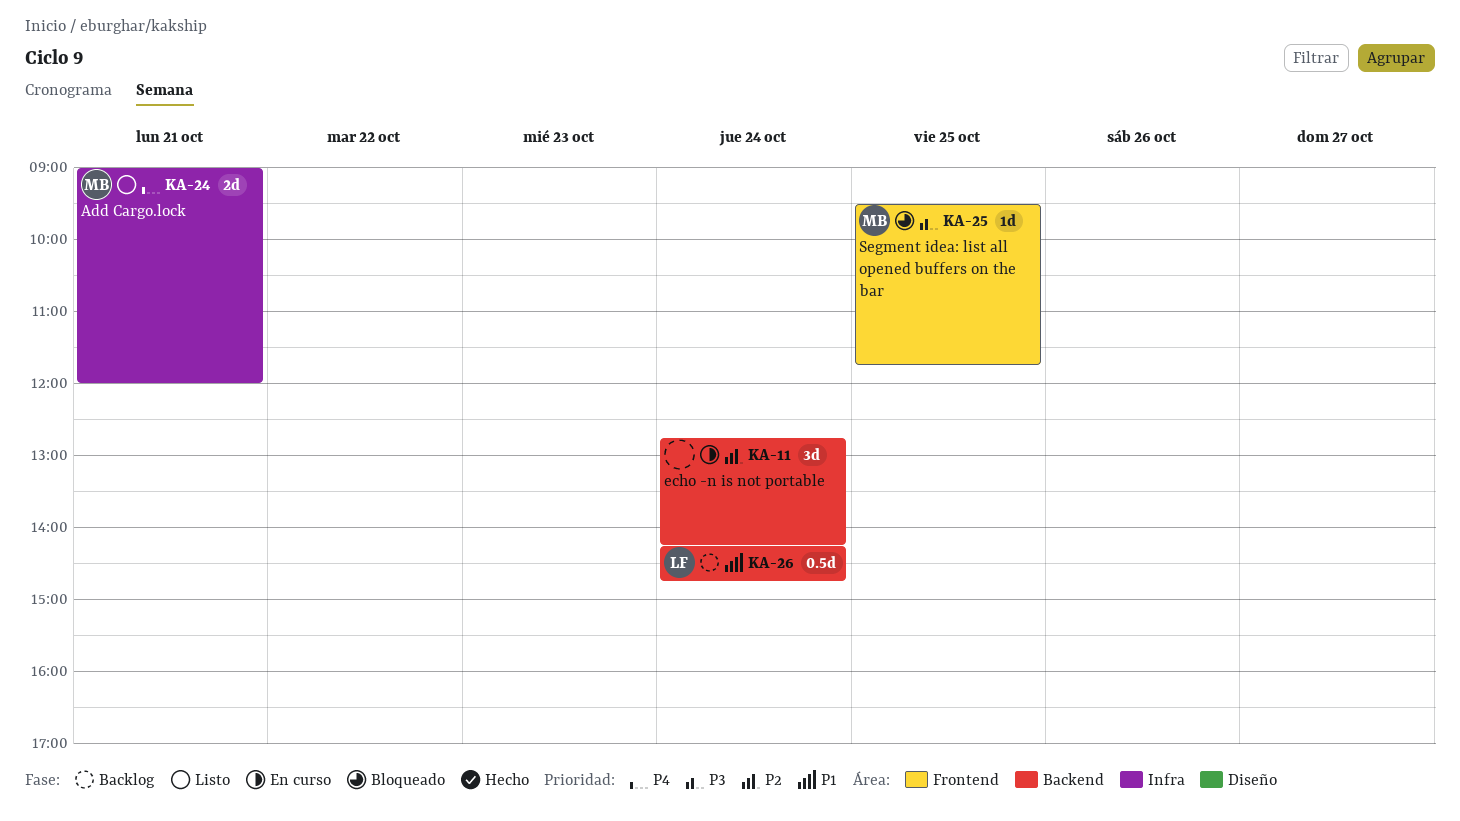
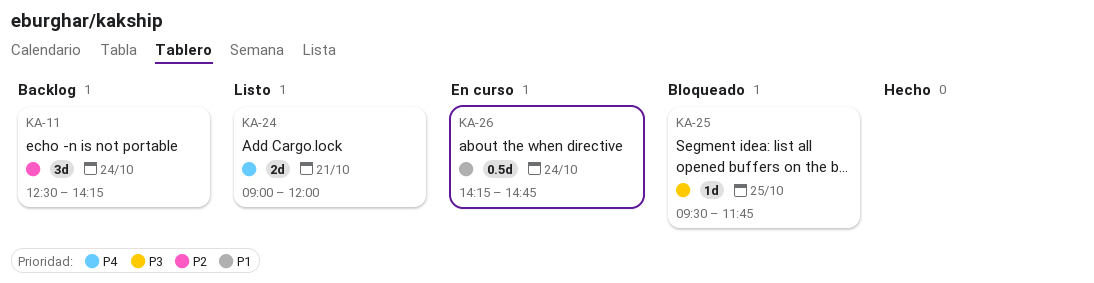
KA-11, status: En curso -> Backlog
KA-11, begins: 12:45 -> 12:30
KA-26, status: Backlog -> En curso

